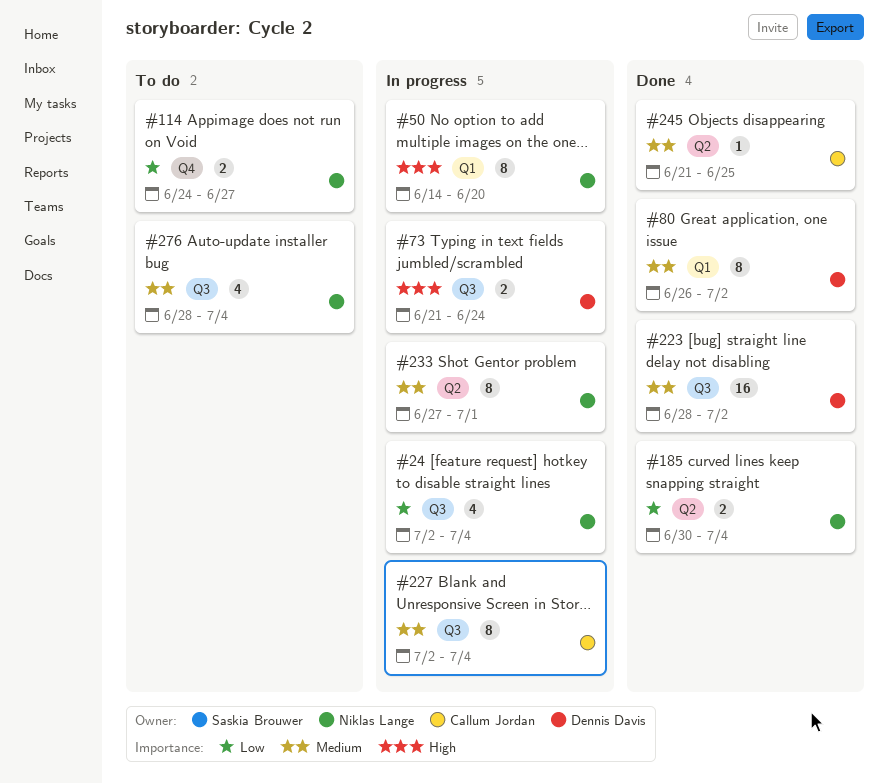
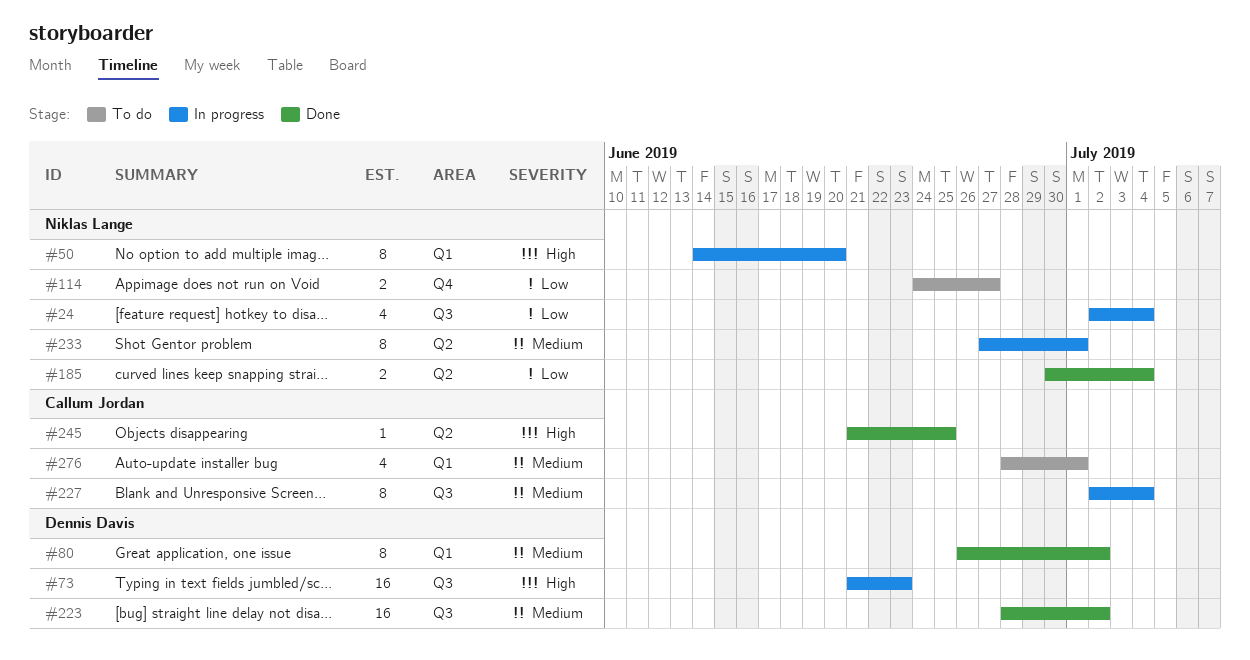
#73, estimate: 2 -> 16
#73, due: Jun 24 -> Jun 23
#245, priority: Medium -> High
#276, owner: Niklas Lange -> Callum Jordan
#276, label: Q3 -> Q1
#276, due: Jul 4 -> Jul 1

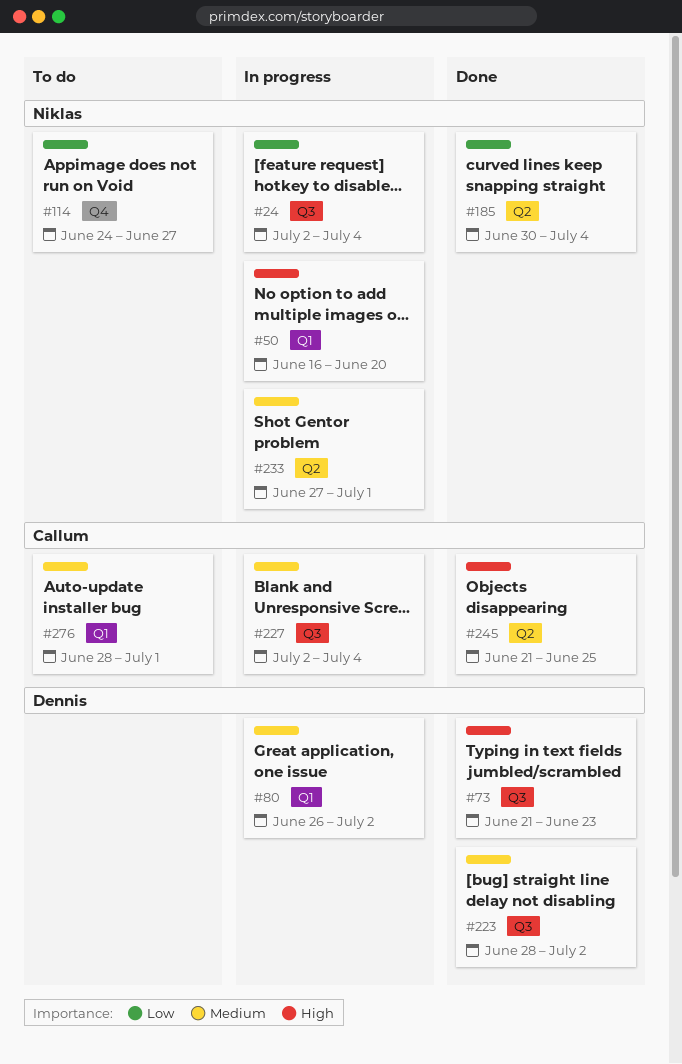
#50, start: Jun 14 -> Jun 16
#73, status: In progress -> Done
#80, status: Done -> In progress

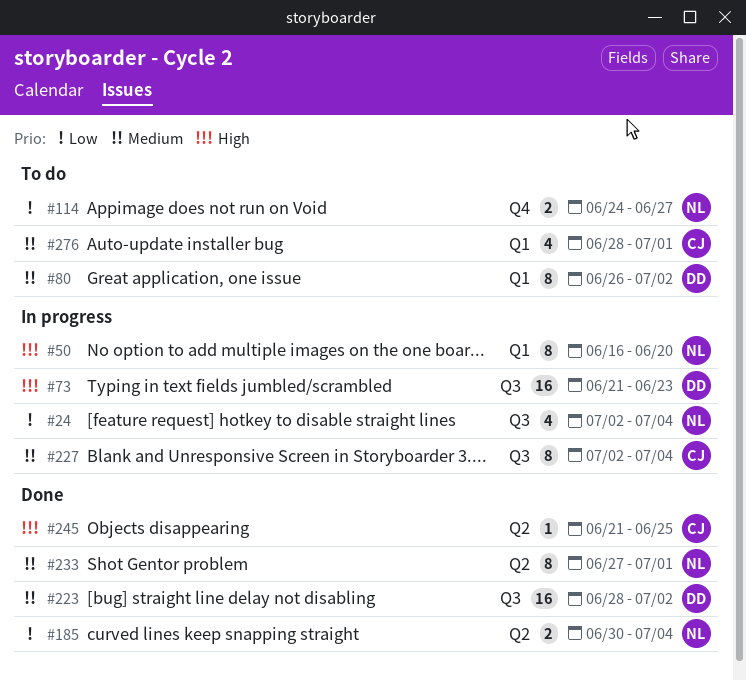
#73, status: Done -> In progress
#80, status: In progress -> To do
#233, status: In progress -> Done

